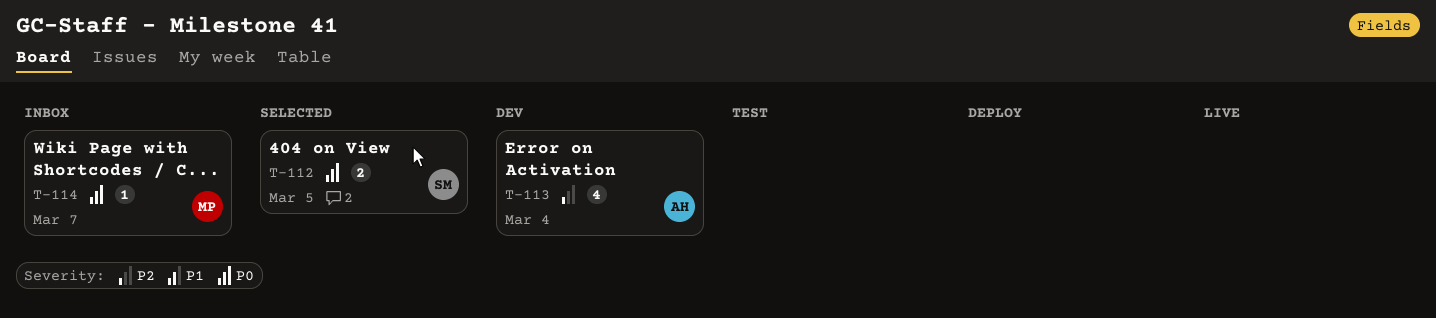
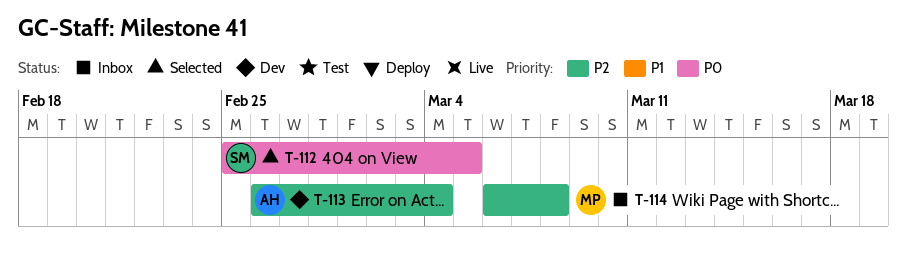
T-114, priority: P0 -> P2
T-114, due: Mar 7 -> Mar 8

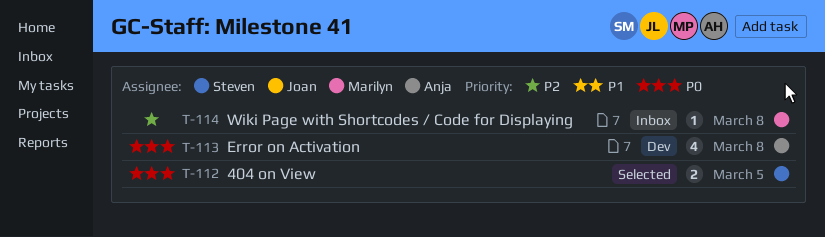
T-113, priority: P2 -> P0
T-113, due: Mar 4 -> Mar 8

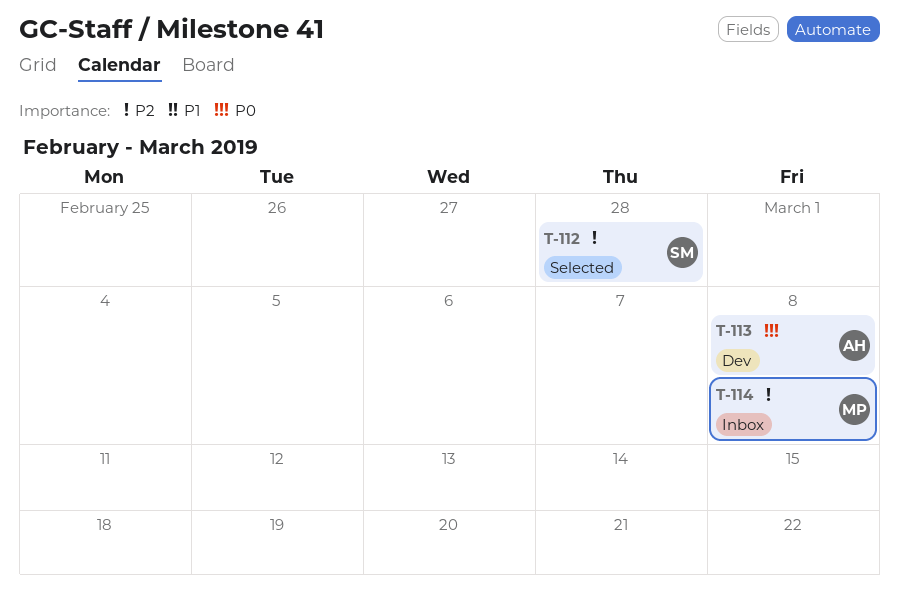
T-112, priority: P0 -> P2
T-112, due: Mar 5 -> Feb 28

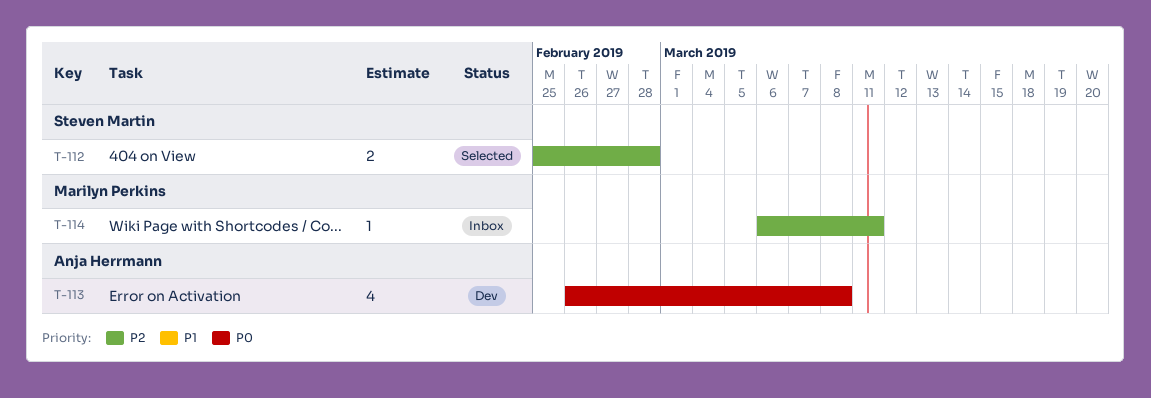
T-114, due: Mar 8 -> Mar 11

